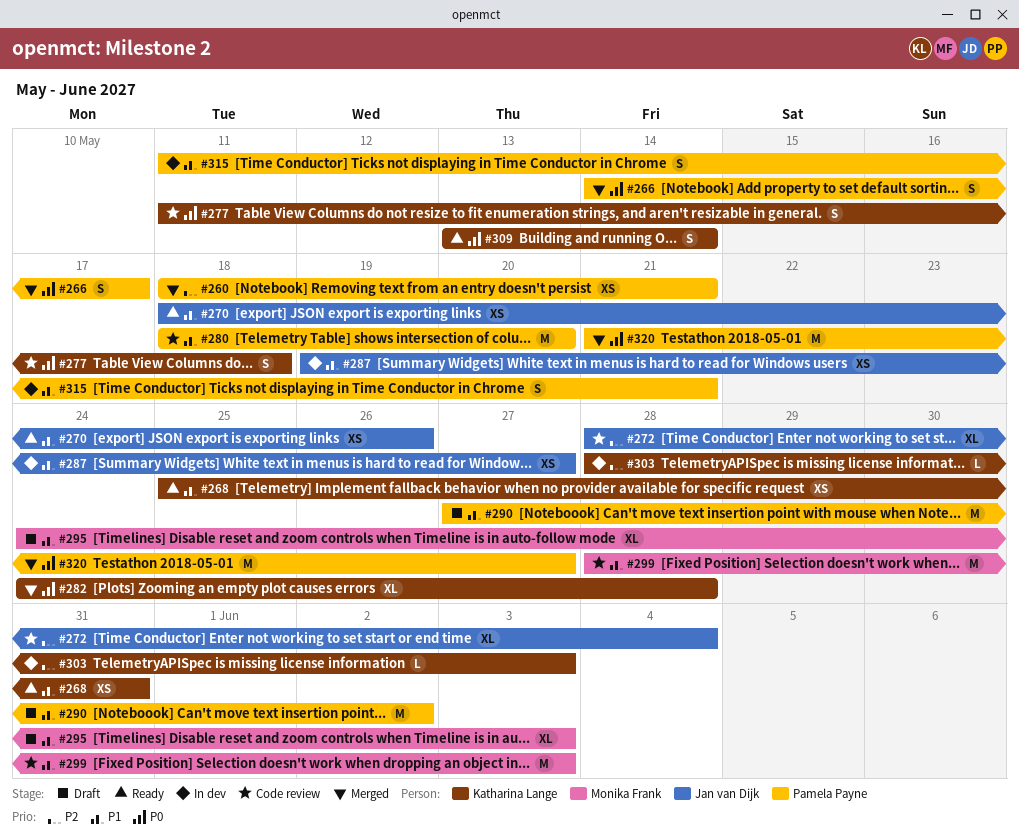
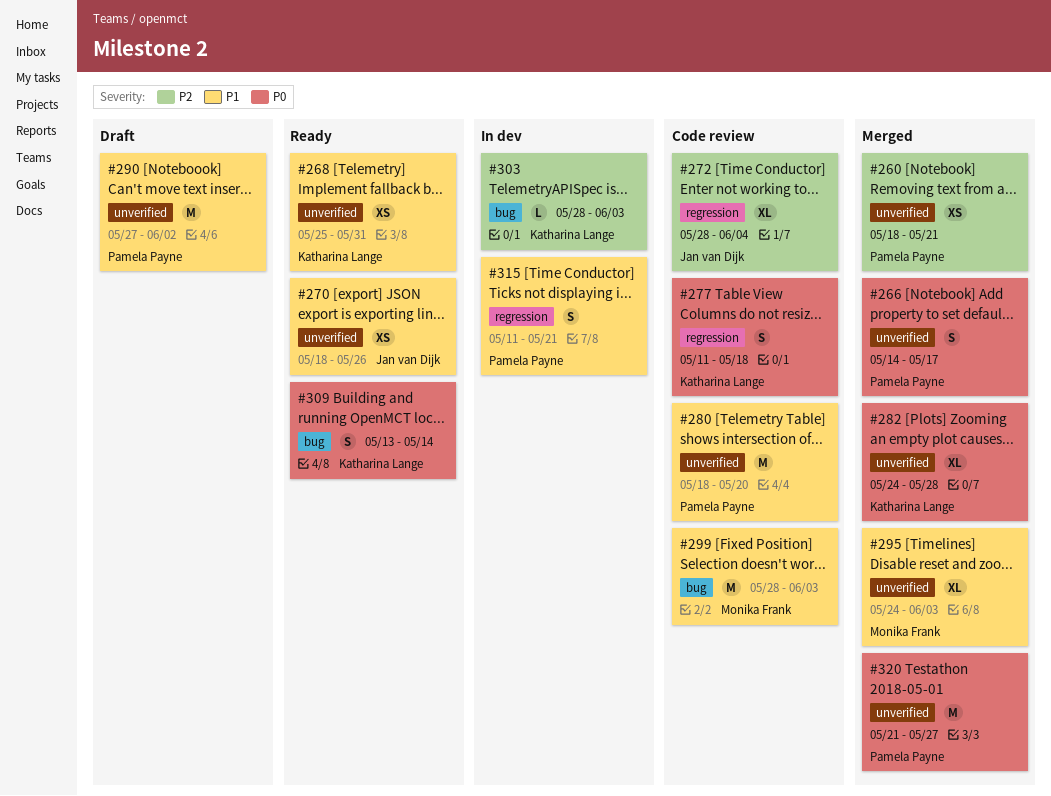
#287: present -> none
#295, status: Draft -> Merged

